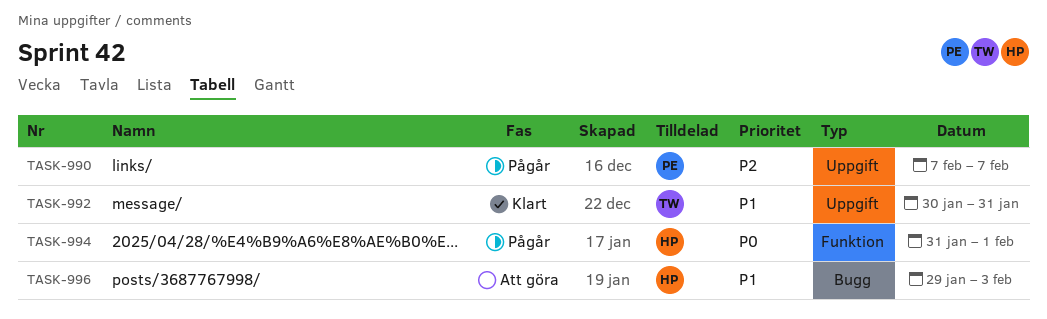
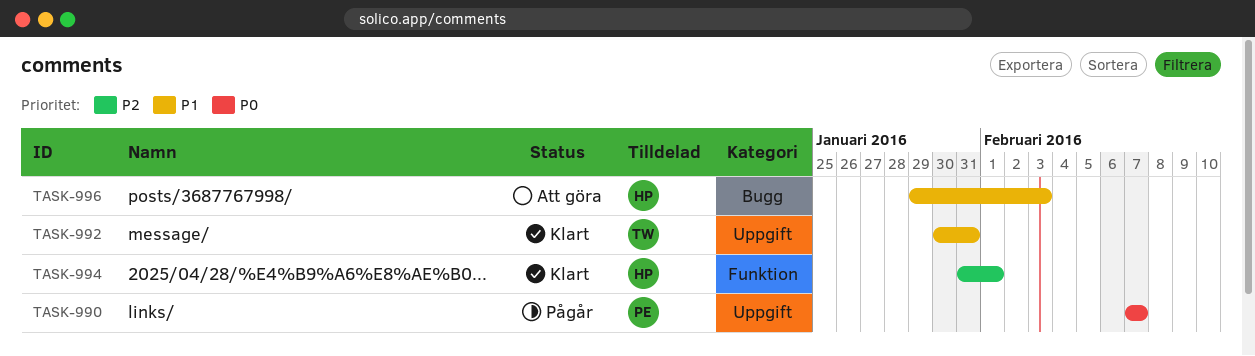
TASK-990, priority: P2 -> P0
TASK-994, status: Pågår -> Klart
TASK-994, priority: P0 -> P2

